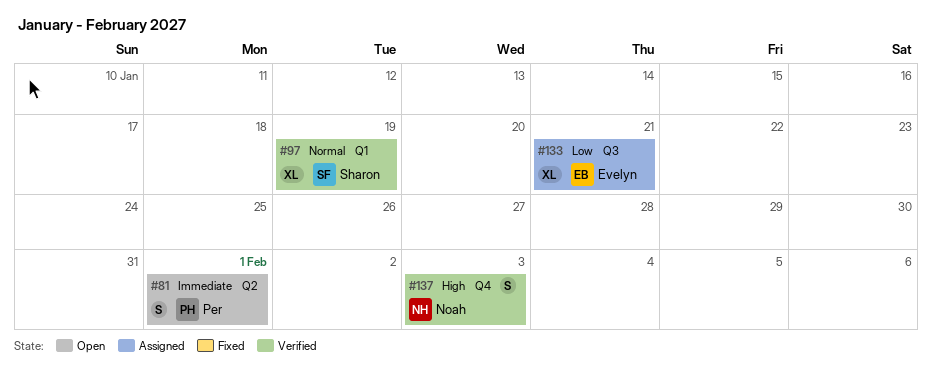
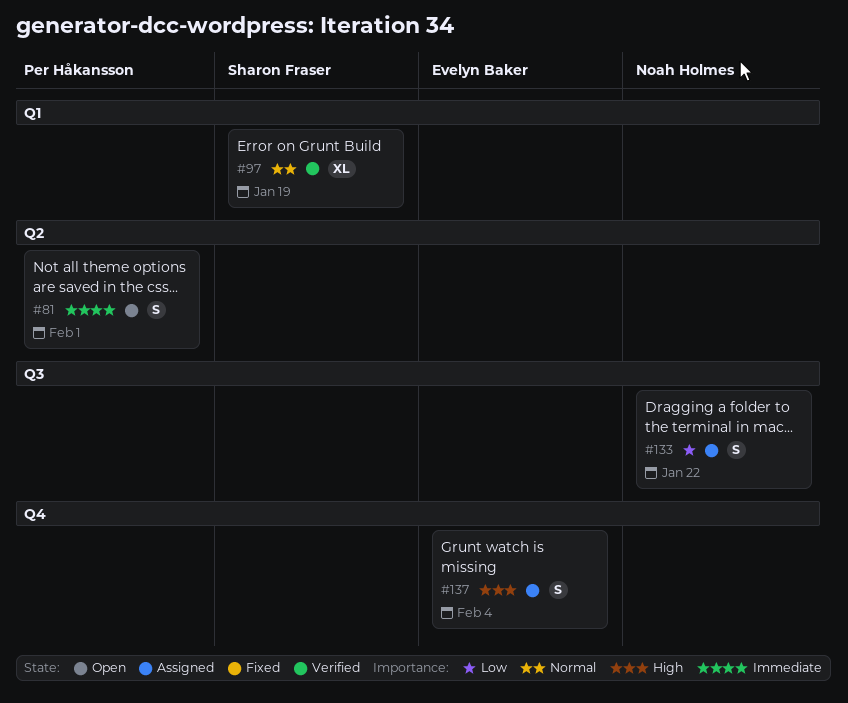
#133, owner: Evelyn Baker -> Noah Holmes
#133, estimate: XL -> S
#133, due: Jan 21 -> Jan 22
#137, status: Verified -> Assigned
#137, owner: Noah Holmes -> Evelyn Baker
#137, due: Feb 3 -> Feb 4

